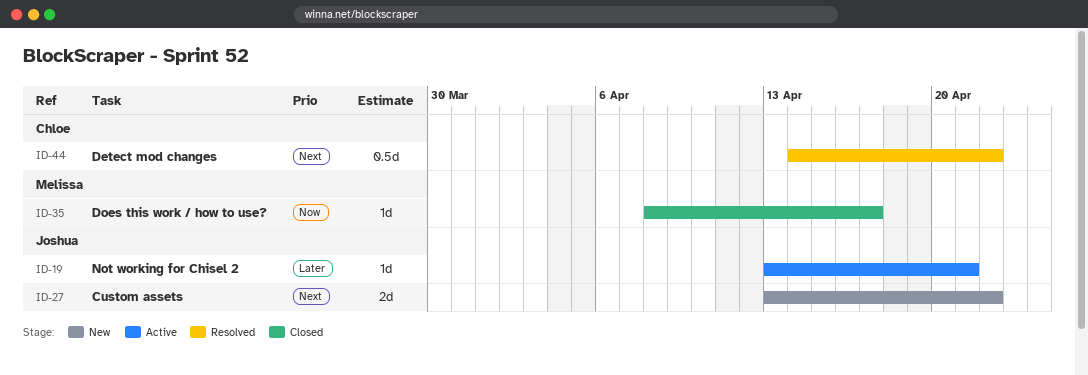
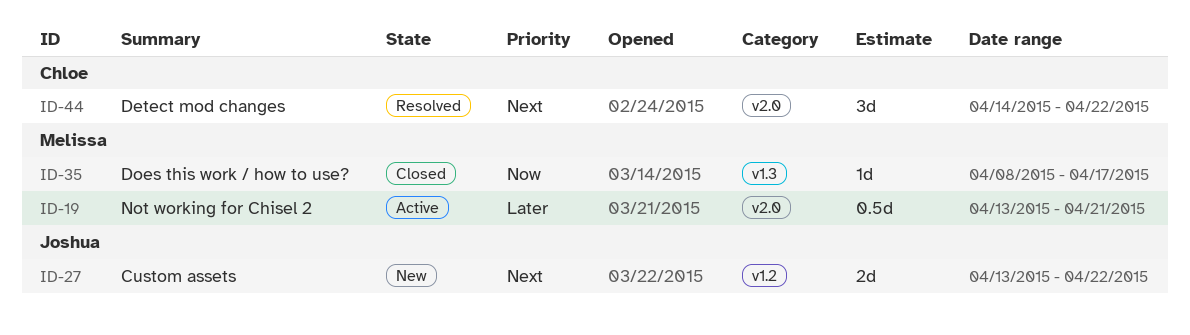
ID-19, owner: Joshua -> Melissa
ID-19, estimate: 1d -> 0.5d
ID-44, estimate: 0.5d -> 3d

